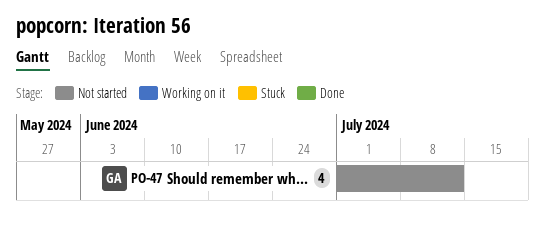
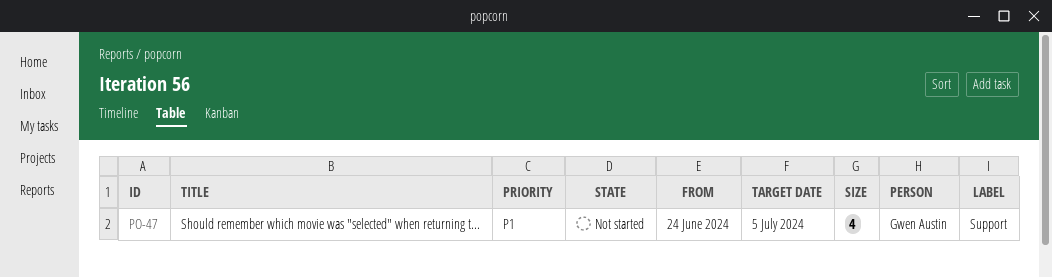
PO-47, start: Jul 1 -> Jun 24
PO-47, due: Jul 12 -> Jul 5

